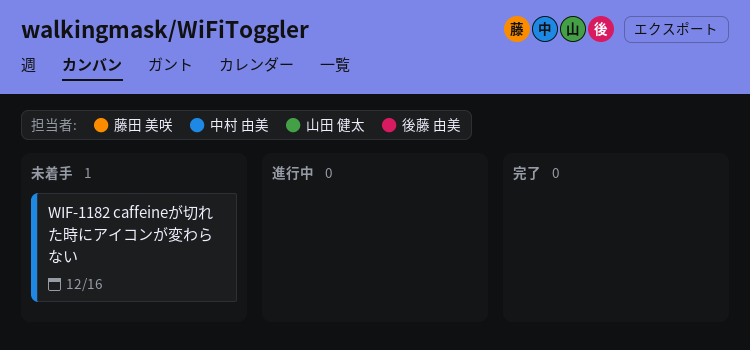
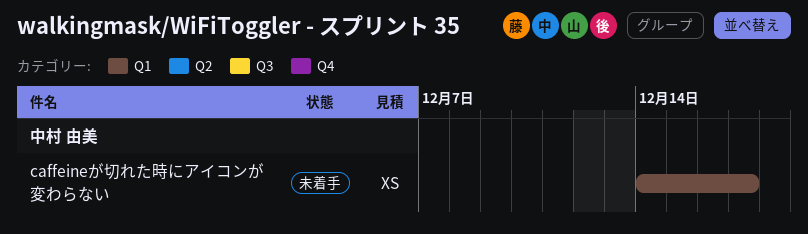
caffeineが切れた時にアイコンが変わらない, due: Dec 16 -> Dec 17

